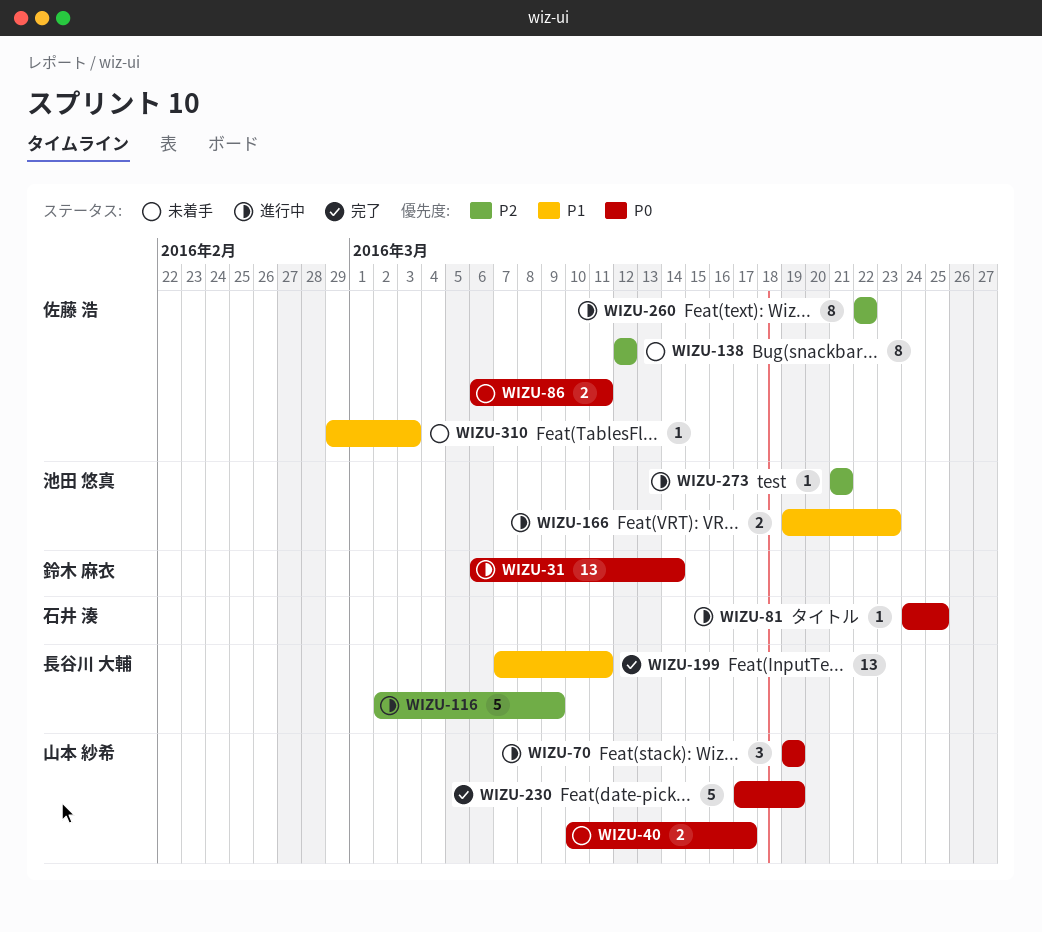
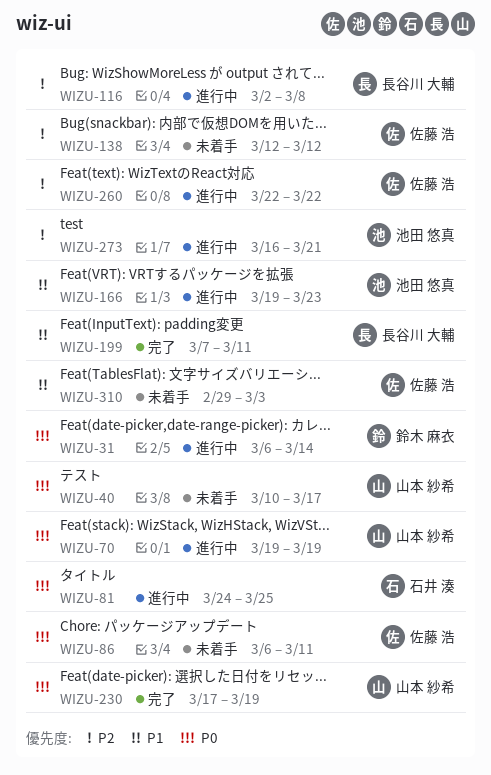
WIZU-116, due: Mar 9 -> Mar 8
WIZU-273, start: Mar 21 -> Mar 16

